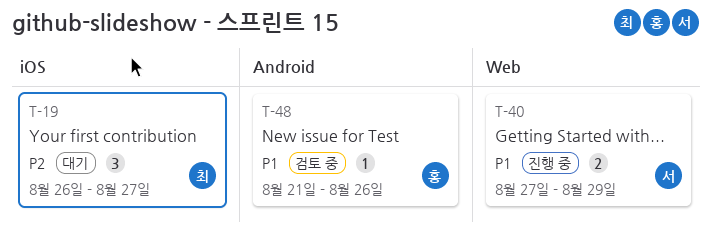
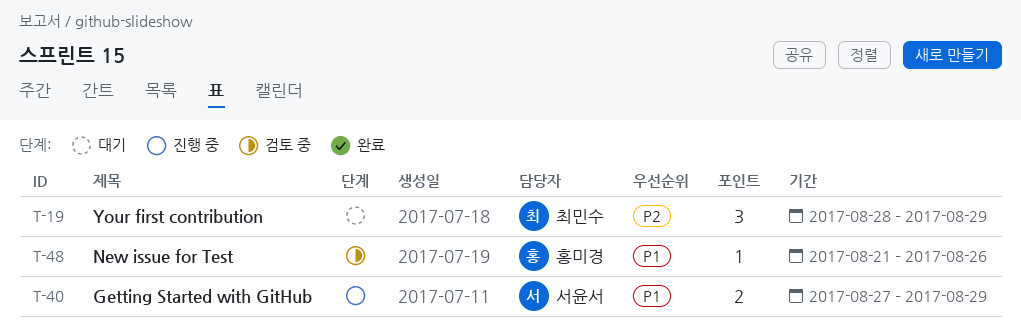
T-19, start: Aug 26 -> Aug 28
T-19, due: Aug 27 -> Aug 29

